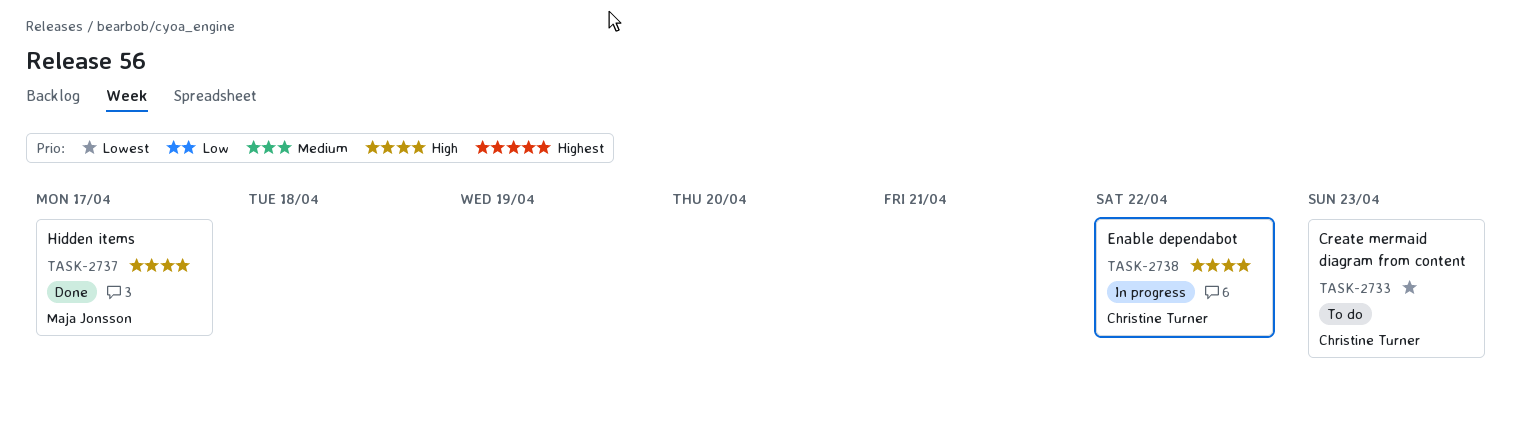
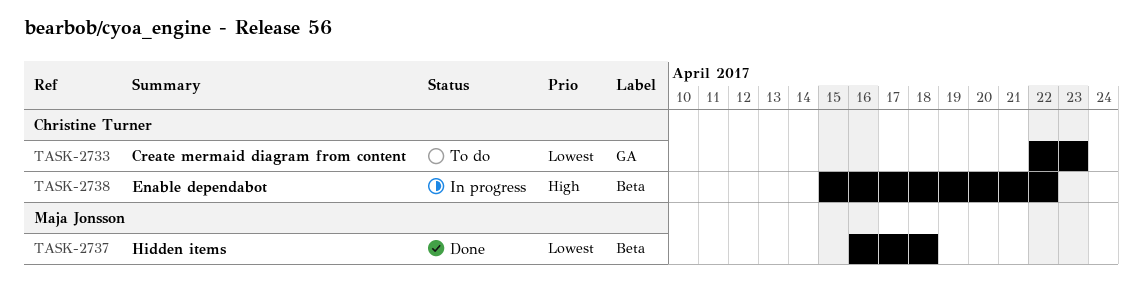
TASK-2737, priority: High -> Lowest
TASK-2737, due: Apr 17 -> Apr 18

